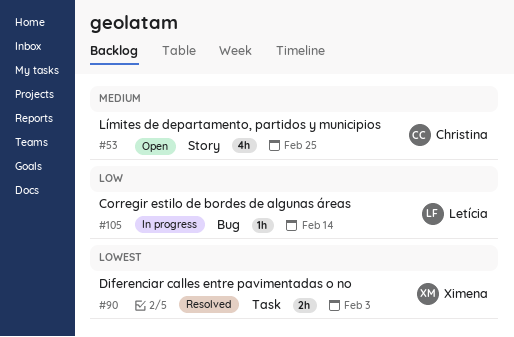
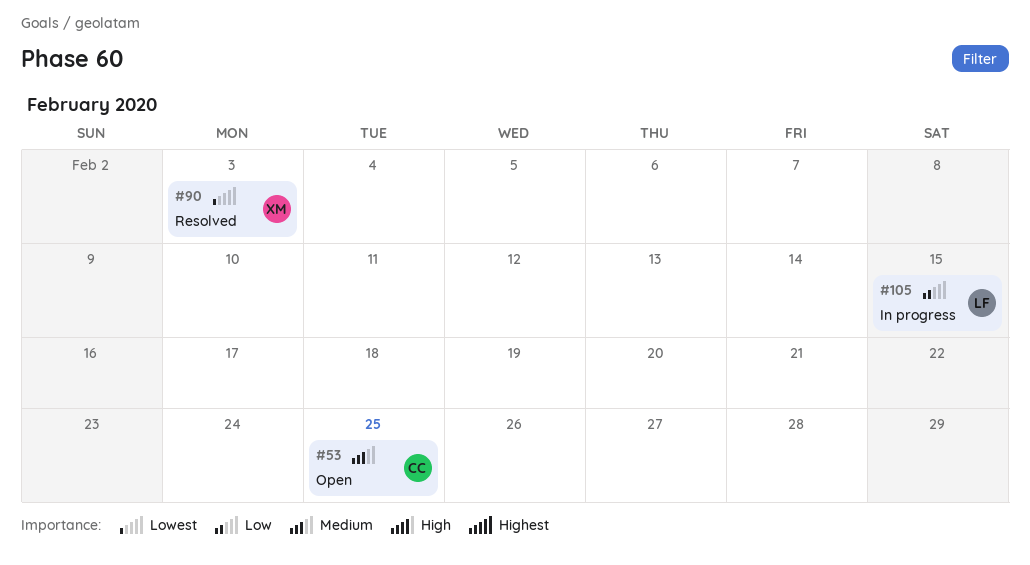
#105, due: Feb 14 -> Feb 15

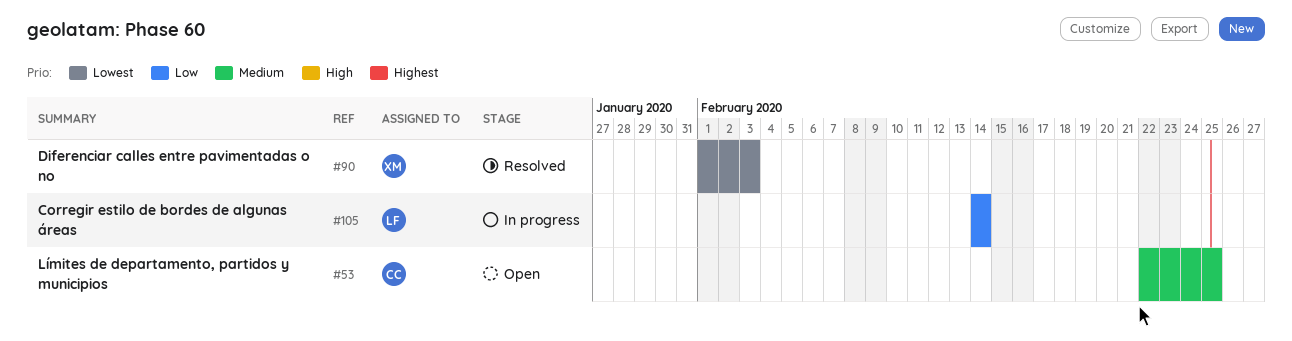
#105, due: Feb 15 -> Feb 14

